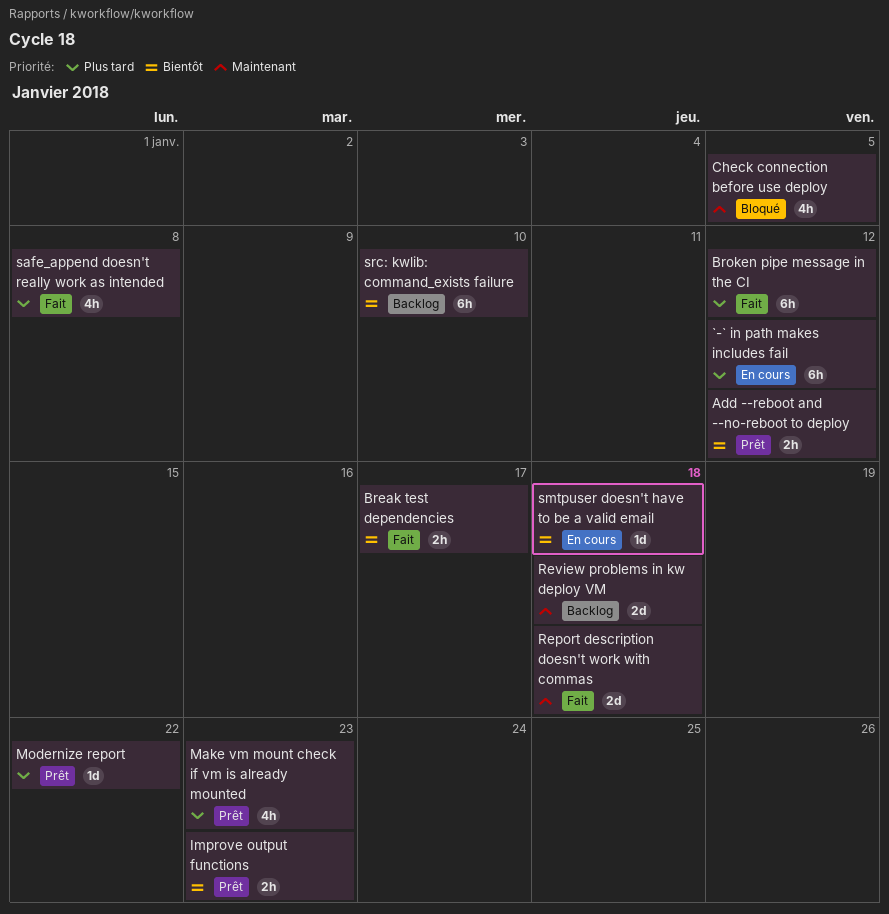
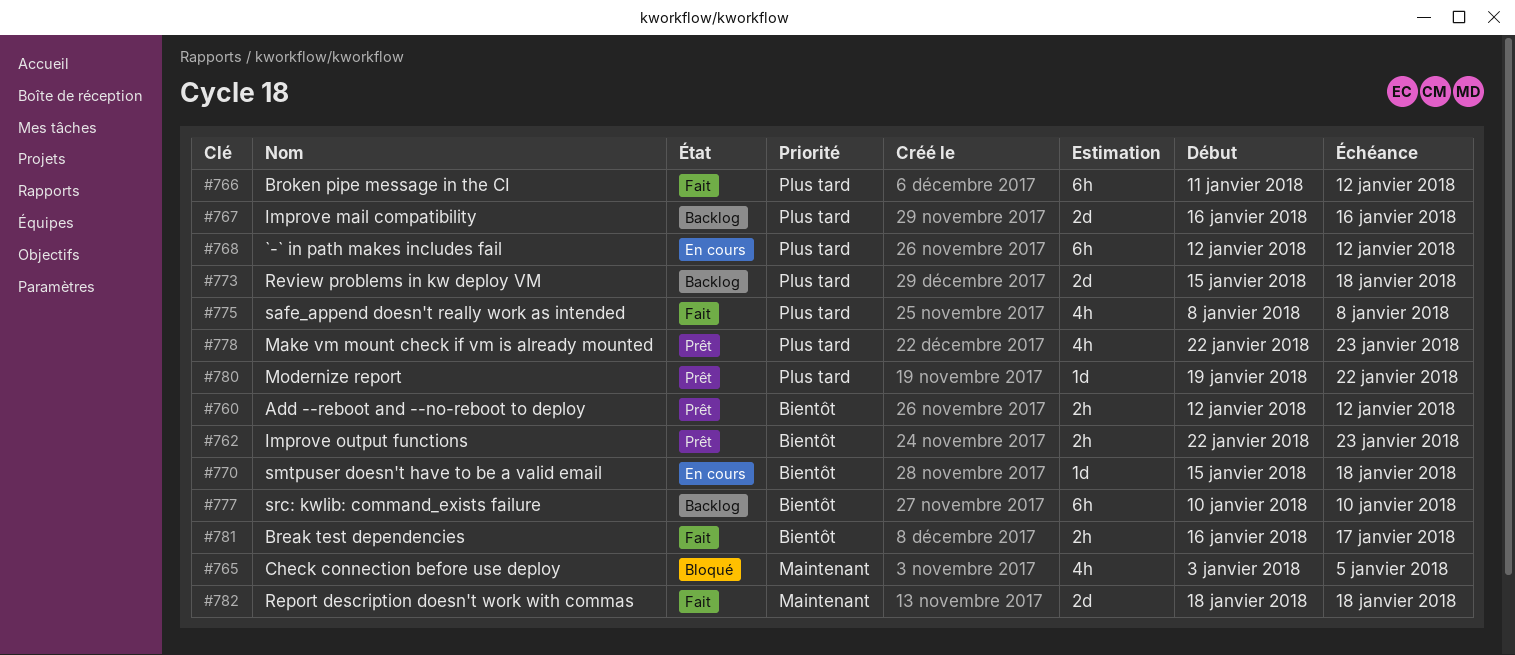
Improve mail compatibility: none -> present
Review problems in kw deploy VM, priority: Maintenant -> Plus tard

